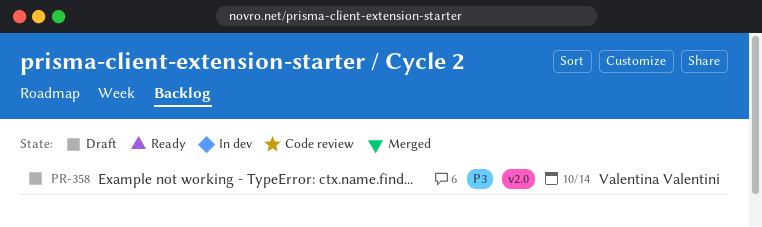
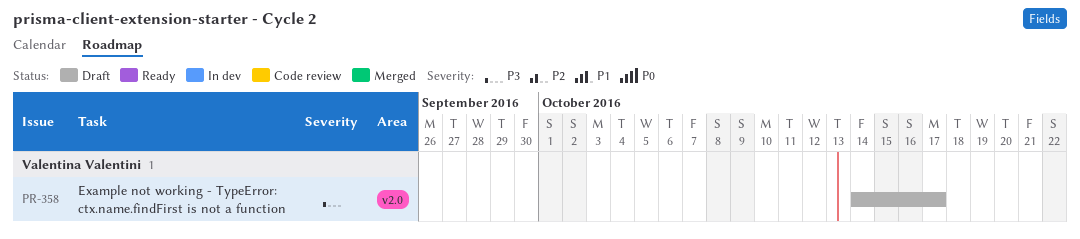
PR-358, due: Oct 14 -> Oct 17

